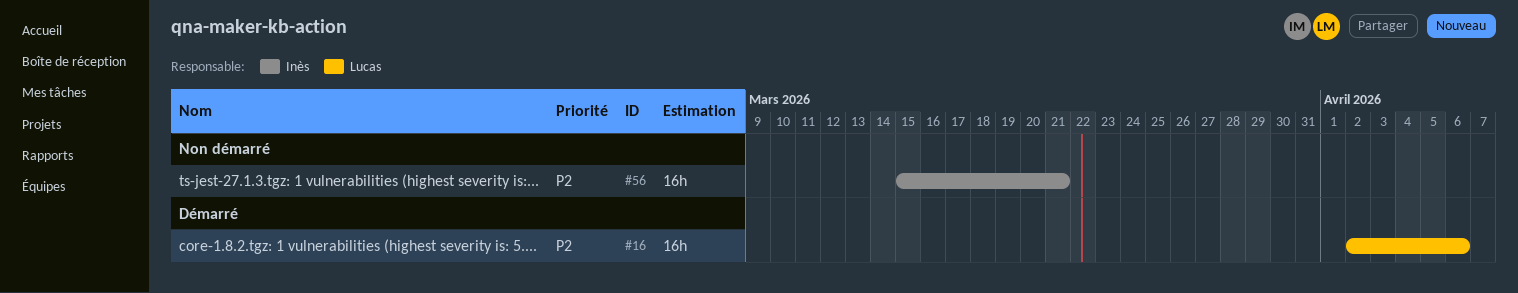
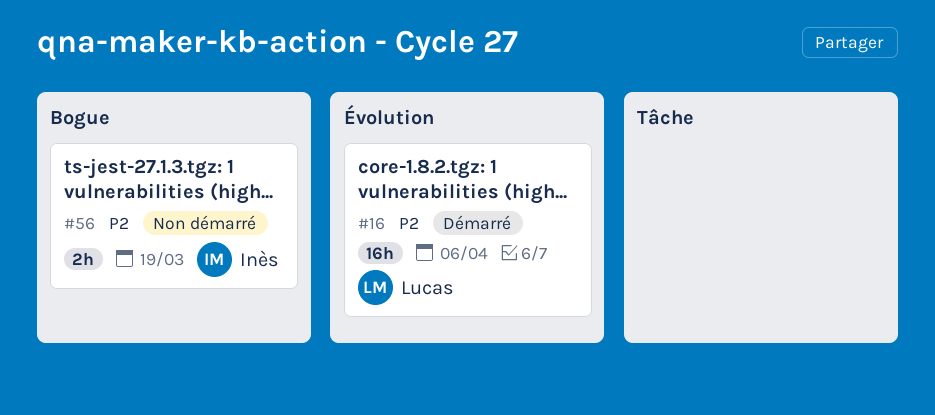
#56, estimate: 16h -> 2h
#56, due: Mar 21 -> Mar 19

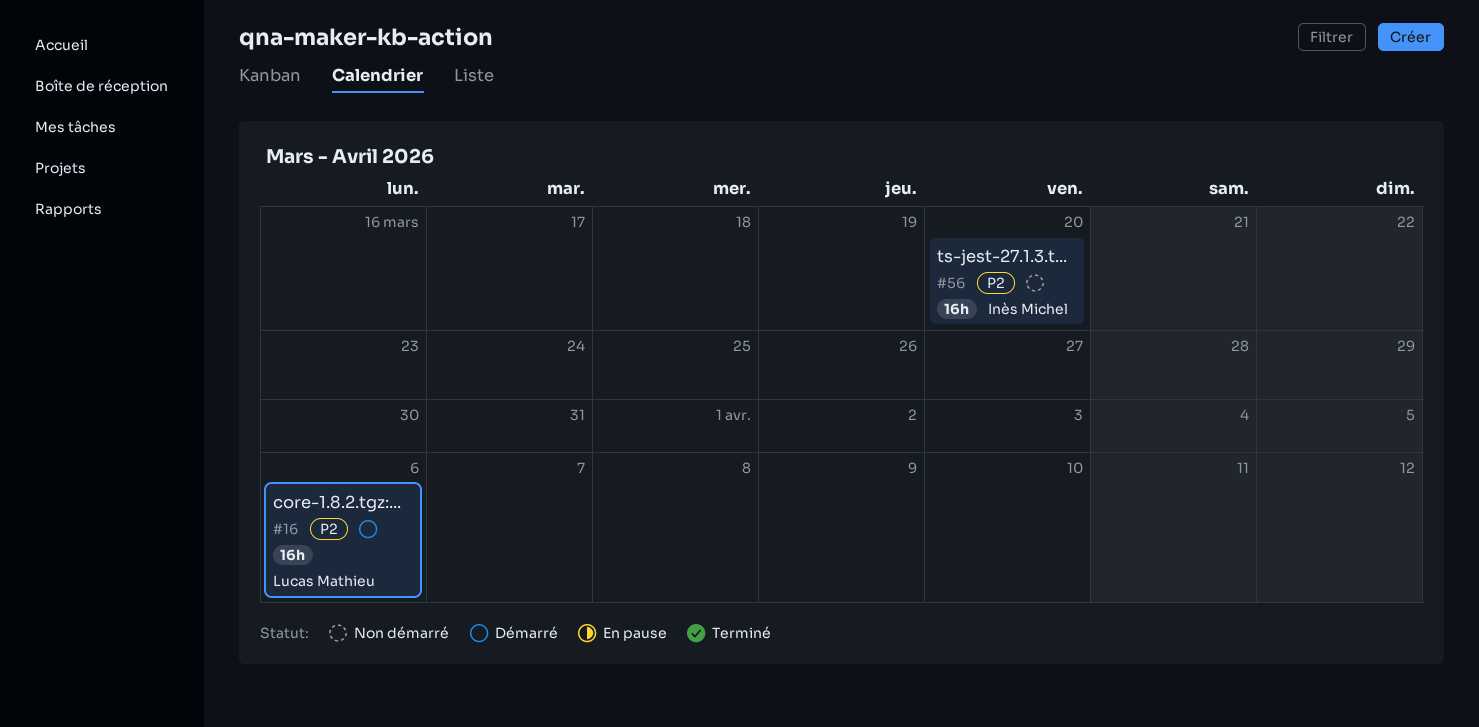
#56, estimate: 2h -> 16h
#56, due: Mar 19 -> Mar 20

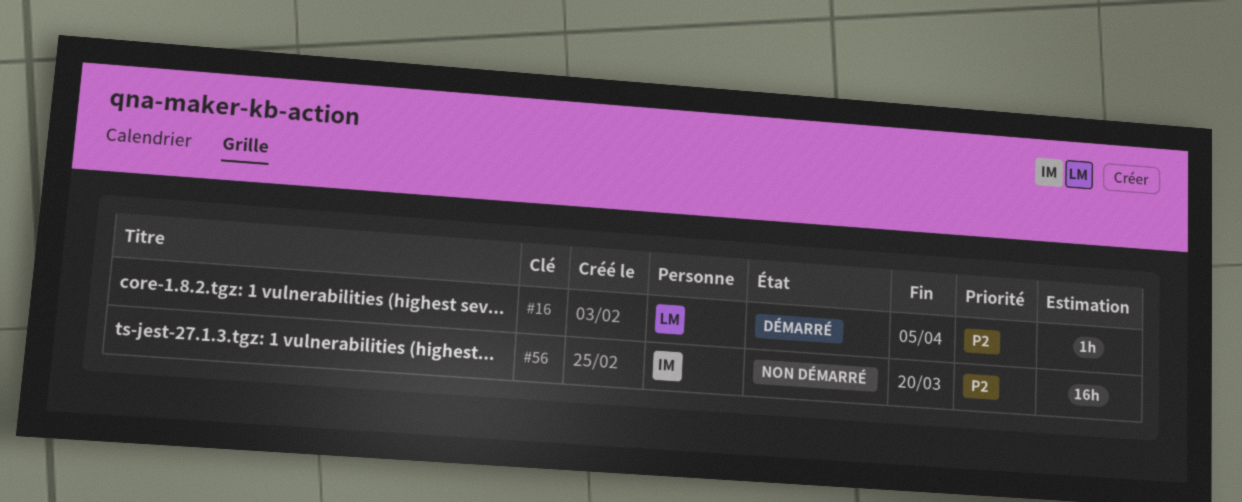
#16, estimate: 16h -> 1h
#16, due: Apr 6 -> Apr 5

